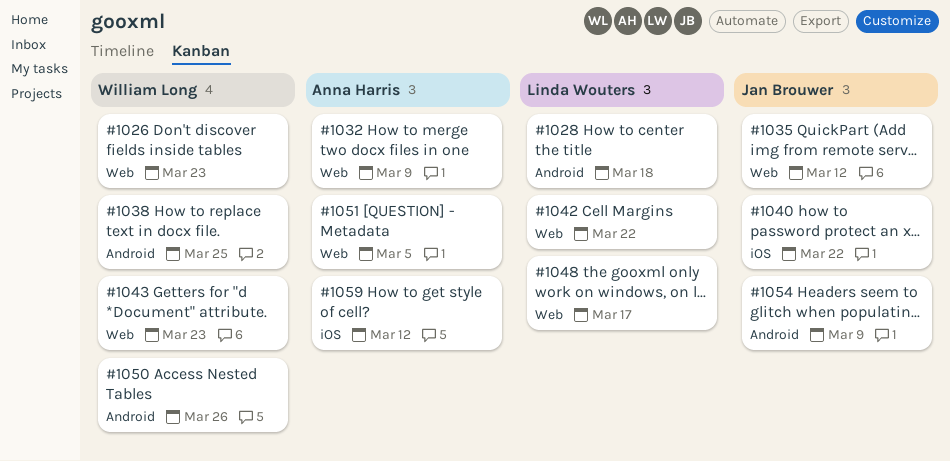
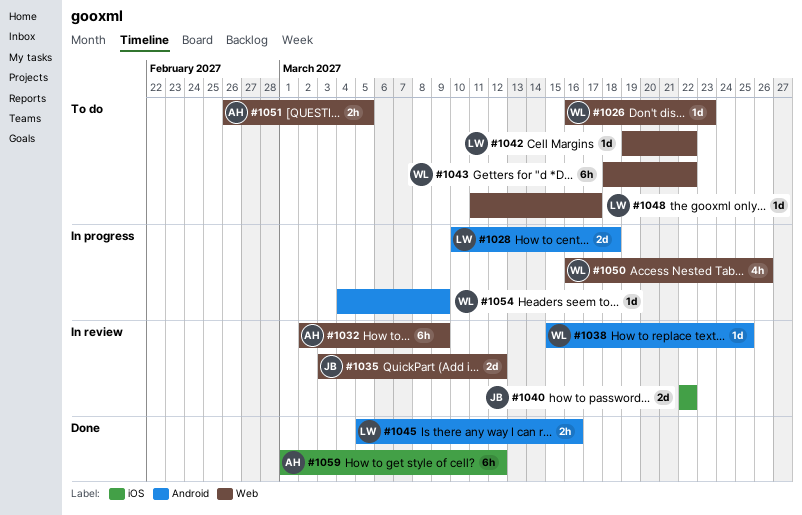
#1043, due: Mar 23 -> Mar 22
#1045: none -> present
#1050, label: Android -> Web
#1054, owner: Jan Brouwer -> William Long

